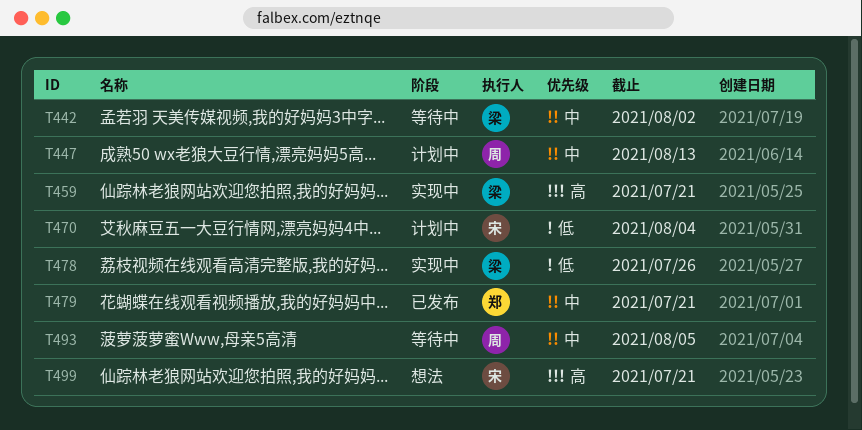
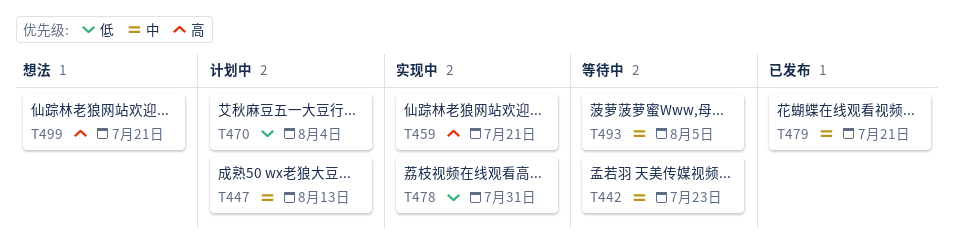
T442, due: Aug 2 -> Jul 23
T478, due: Jul 26 -> Jul 31

